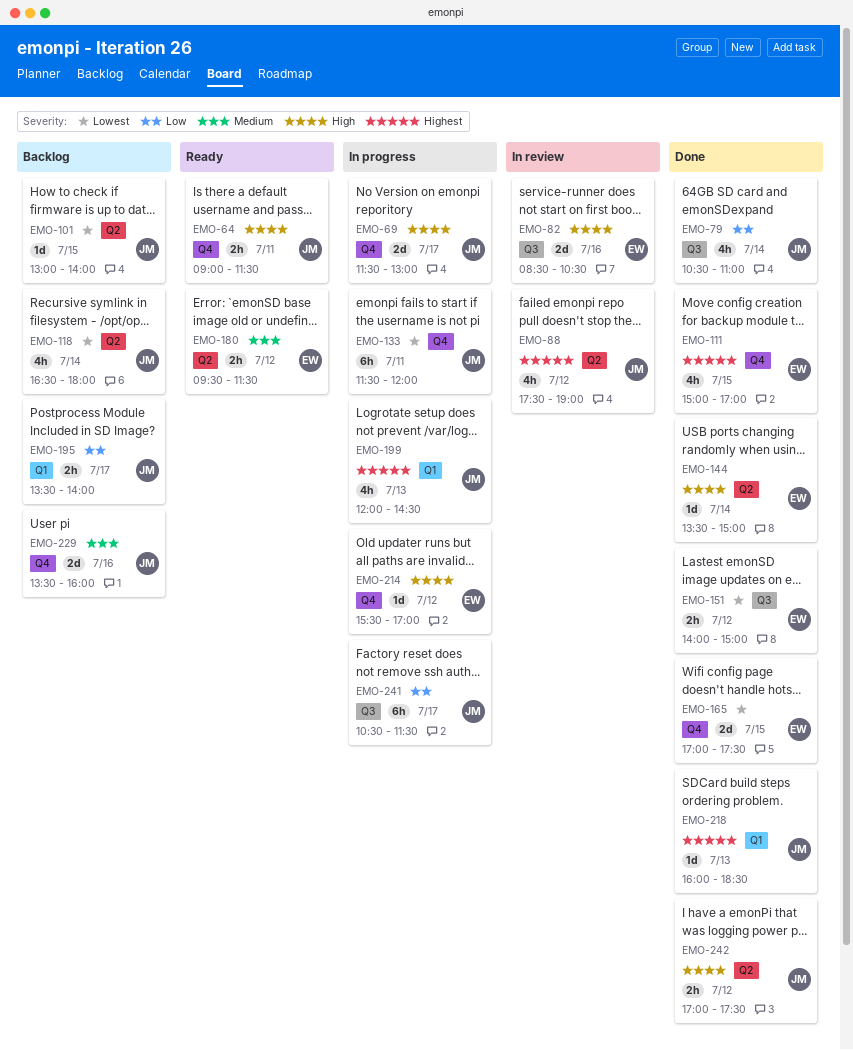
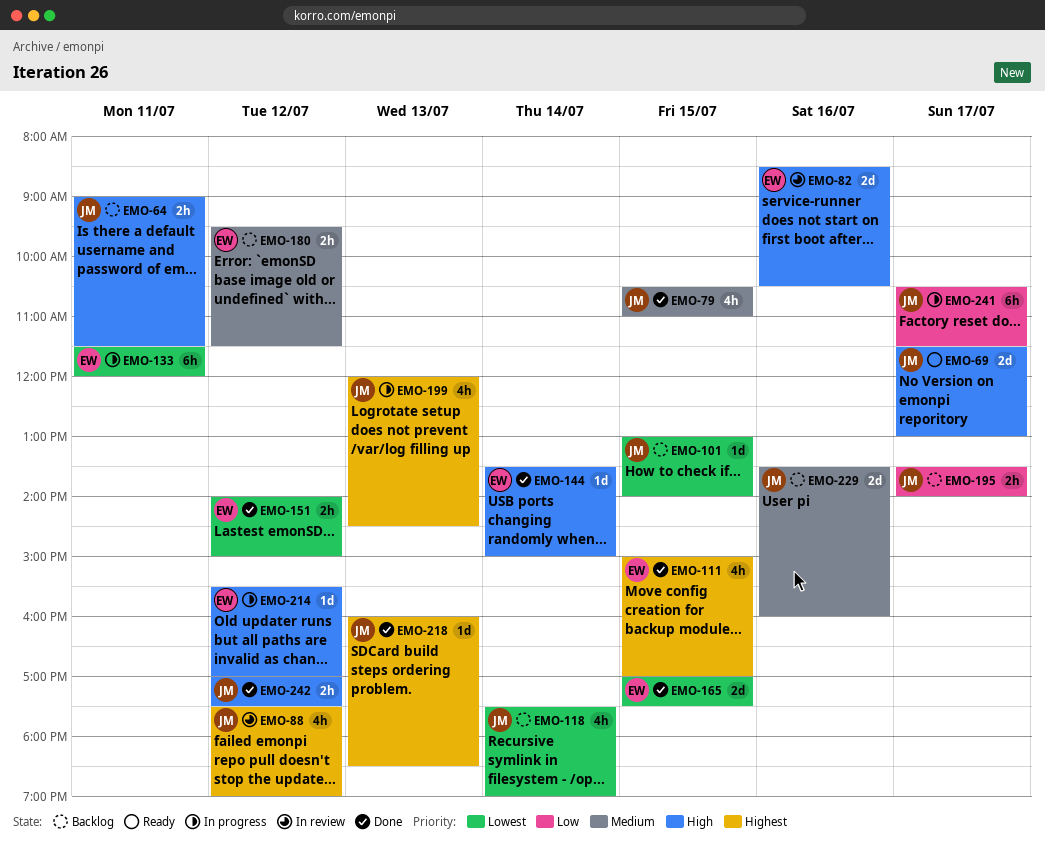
EMO-64, status: Ready -> Backlog
EMO-69, status: In progress -> Ready
EMO-79, priority: Low -> Medium
EMO-79, day: Jul 14 -> Jul 15
EMO-118, begins: 16:30 -> 17:30
EMO-118, ends: 18:00 -> 19:00
EMO-133, owner: JM -> EW
EMO-180, status: Ready -> Backlog

